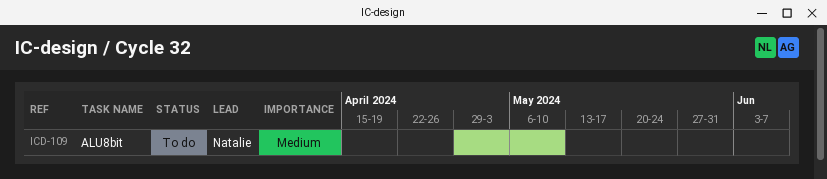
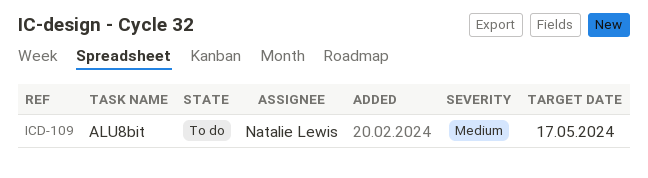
ICD-109, due: May 10 -> May 17

